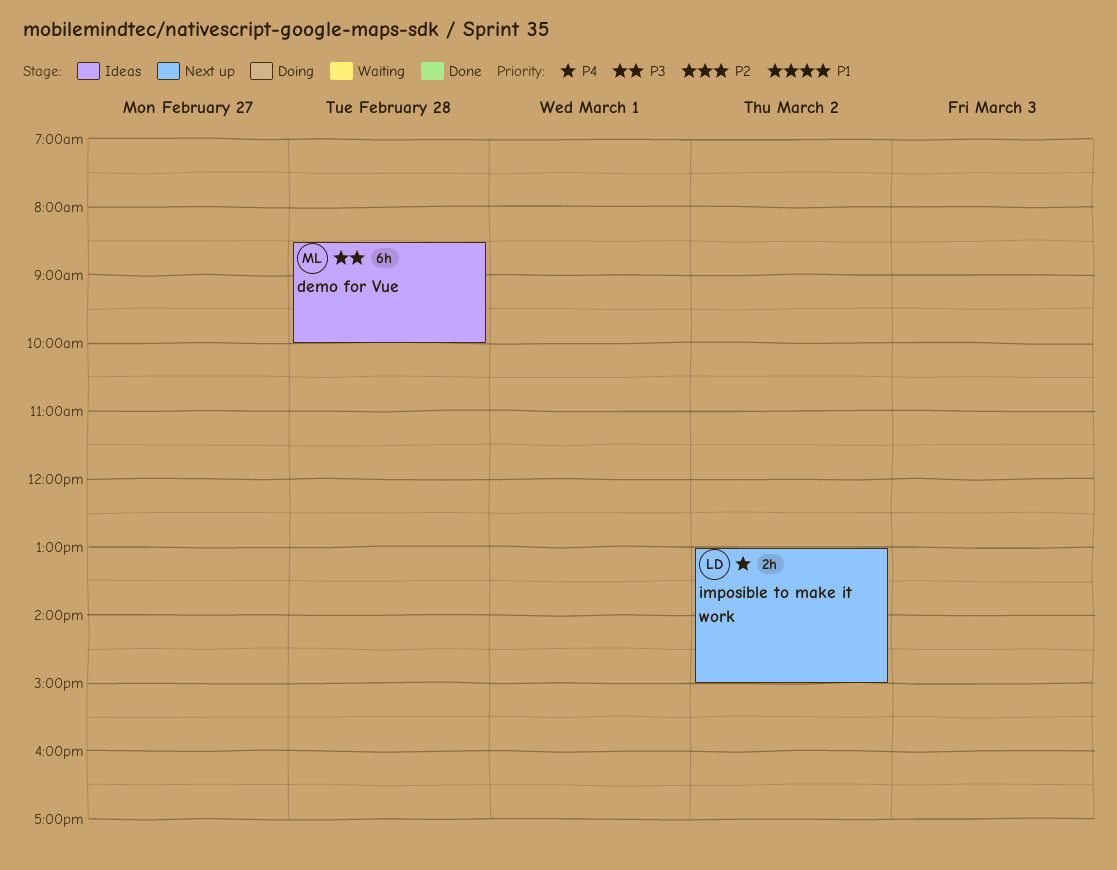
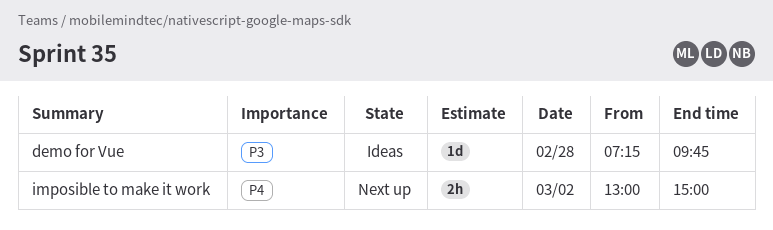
demo for Vue, estimate: 6h -> 1d
demo for Vue, begins: 08:30 -> 07:15
demo for Vue, ends: 10:00 -> 09:45

